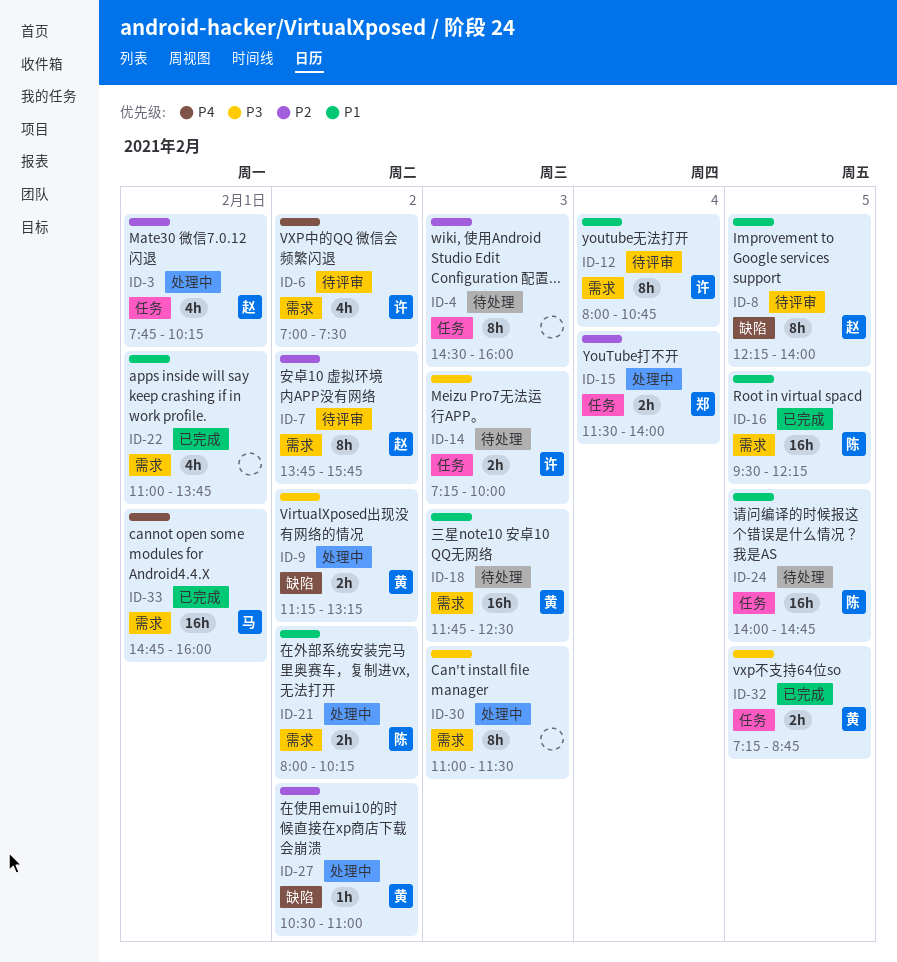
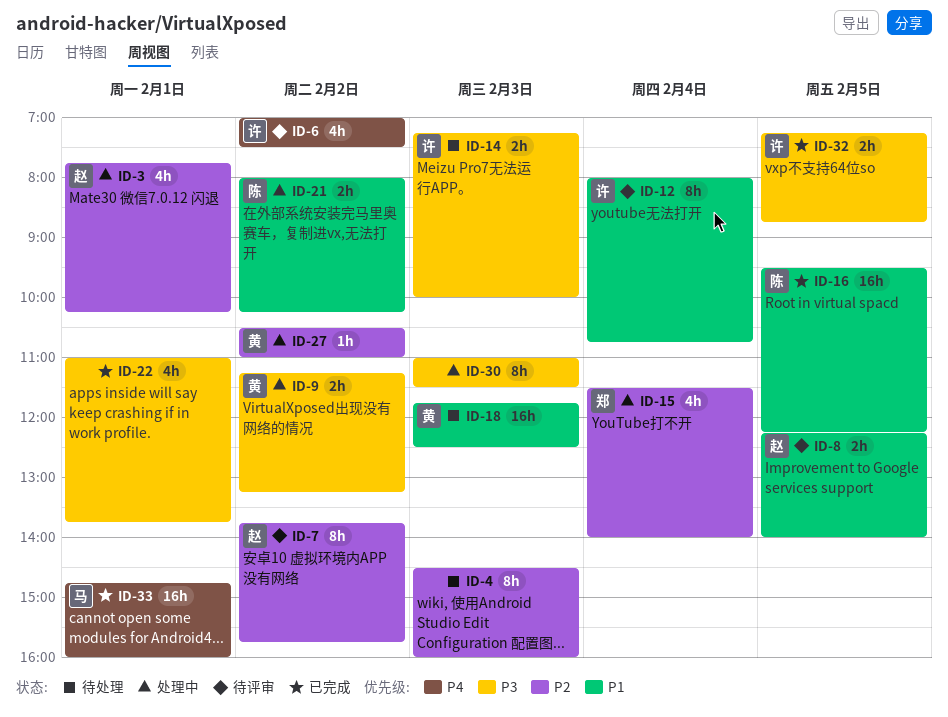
ID-8, estimate: 8h -> 2h
ID-15, estimate: 2h -> 4h
ID-22, priority: P1 -> P3
ID-24: present -> none
ID-32, owner: 黄 -> 许

